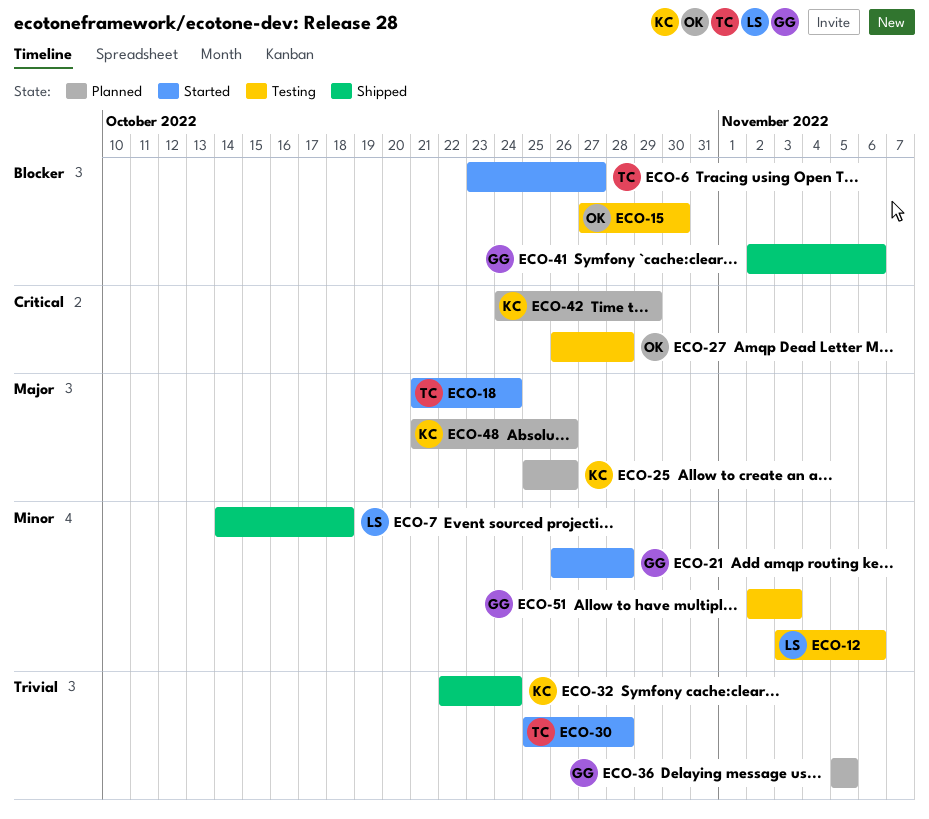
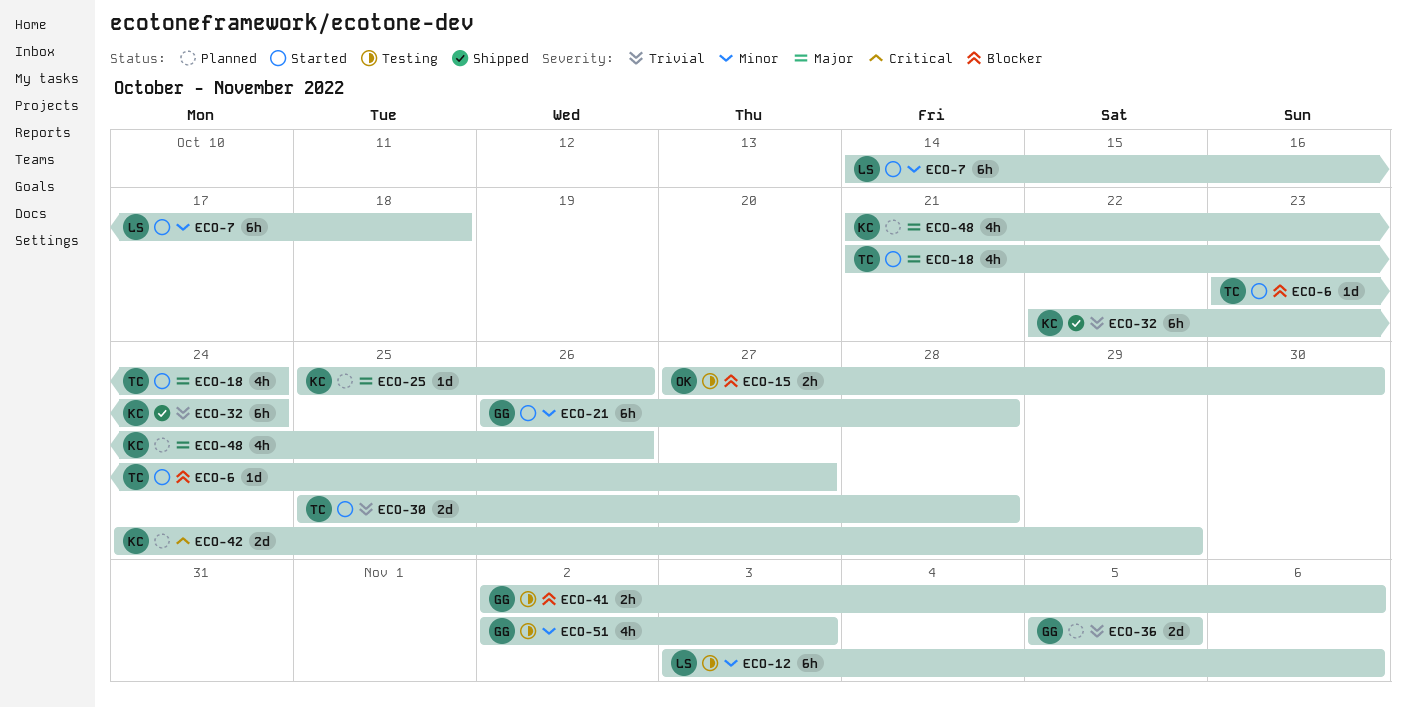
ECO-7, status: Shipped -> Started
ECO-27: present -> none
ECO-41, status: Shipped -> Testing

